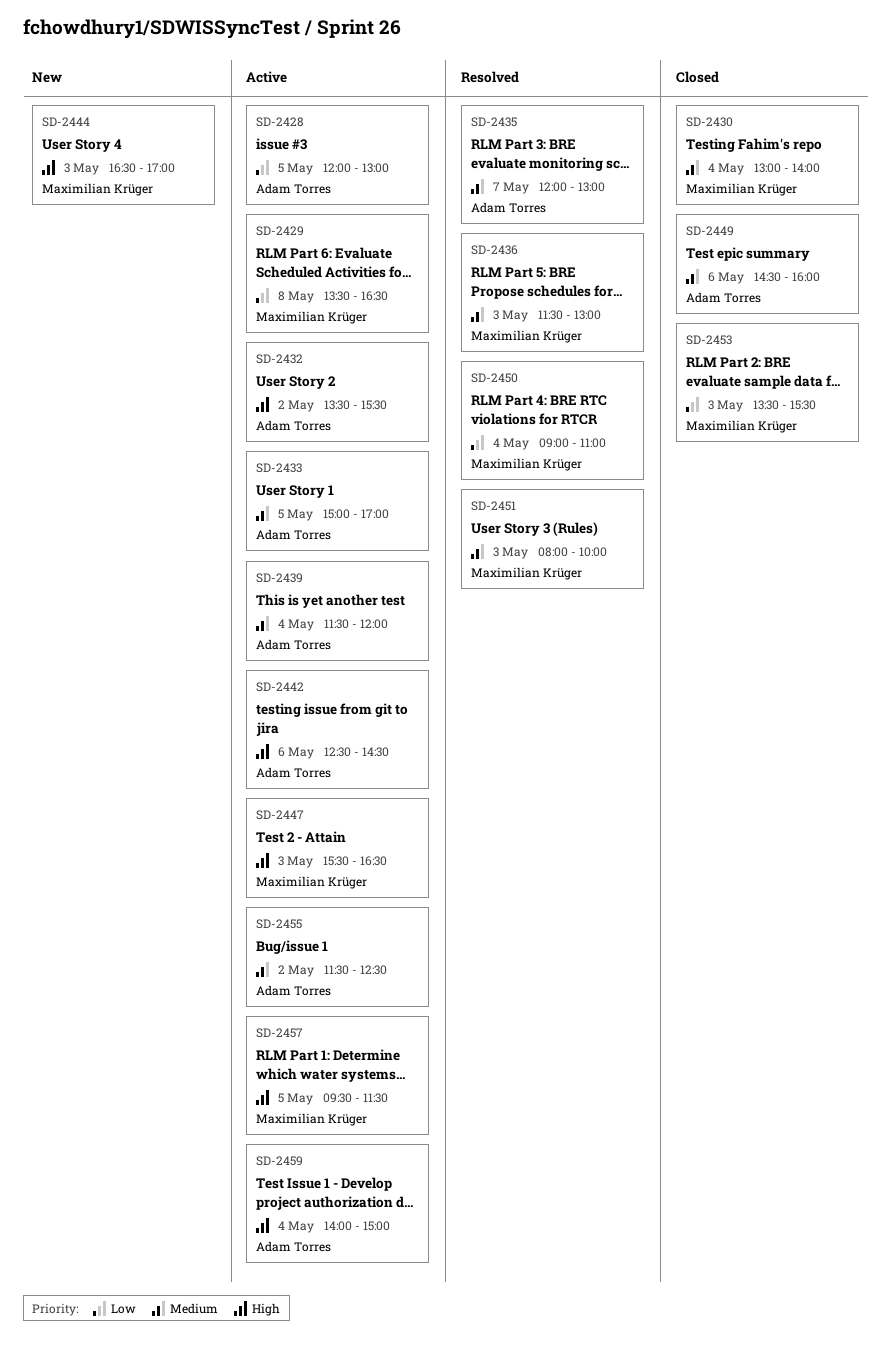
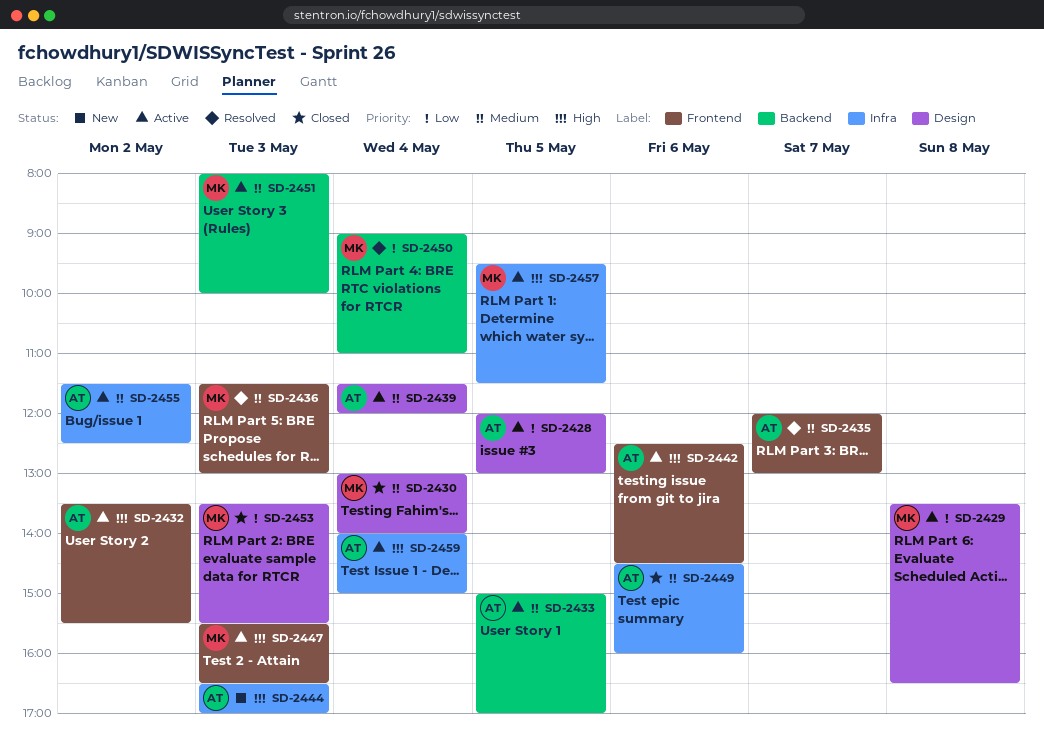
SD-2444, owner: Maximilian Krüger -> Adam Torres
SD-2451, status: Resolved -> Active

